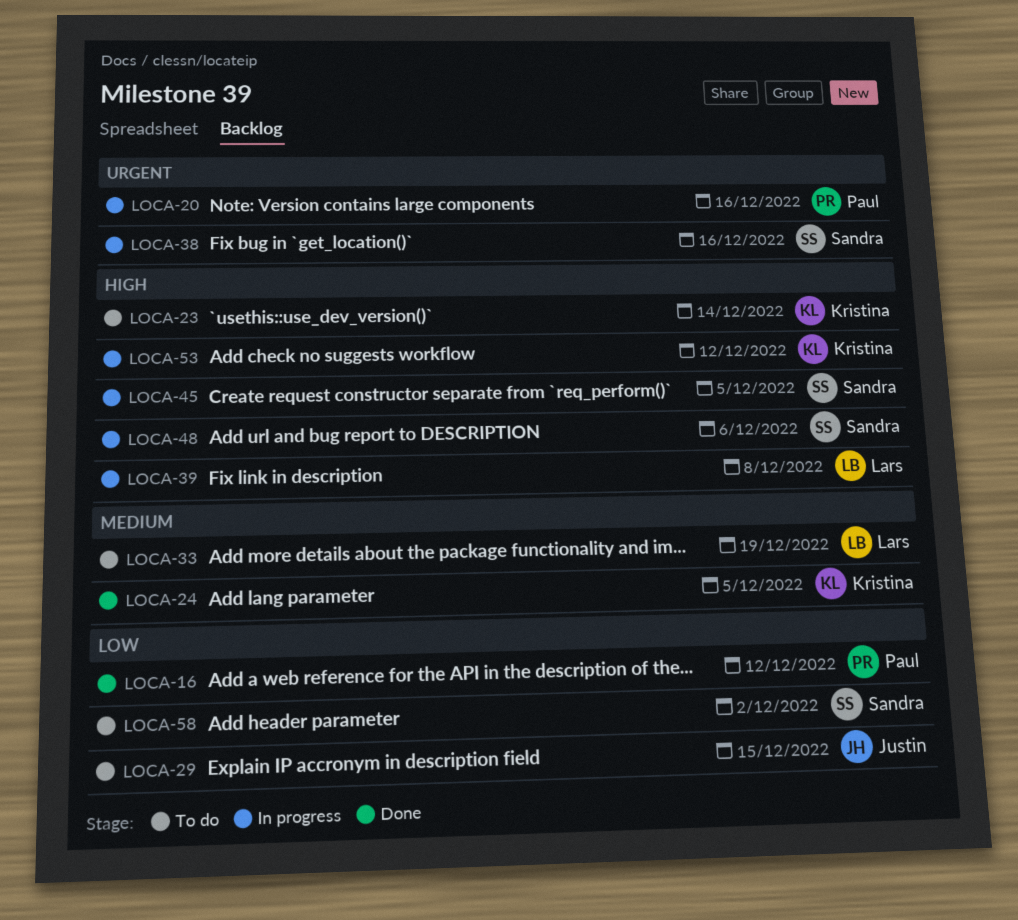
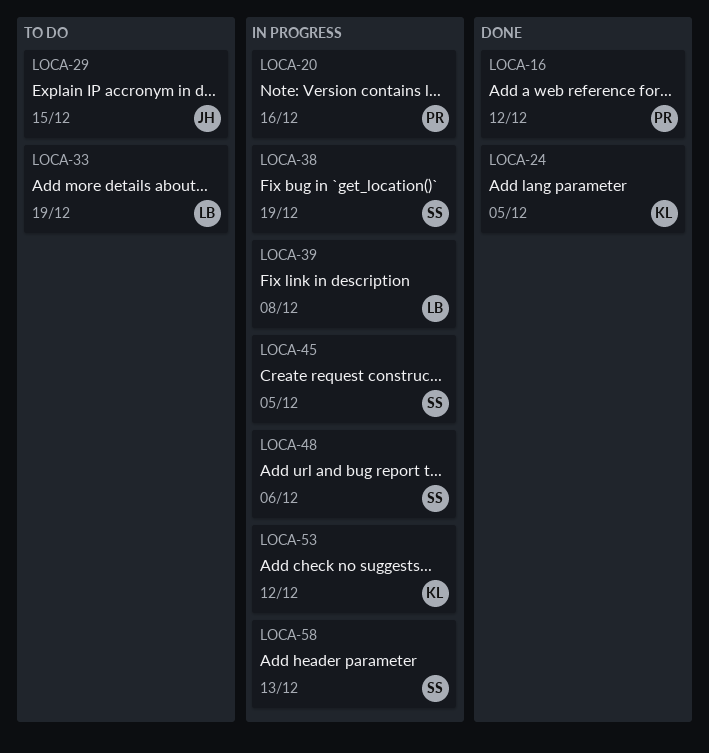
LOCA-23: present -> none
LOCA-38, due: Dec 16 -> Dec 19
LOCA-58, status: To do -> In progress
LOCA-58, due: Dec 2 -> Dec 13

